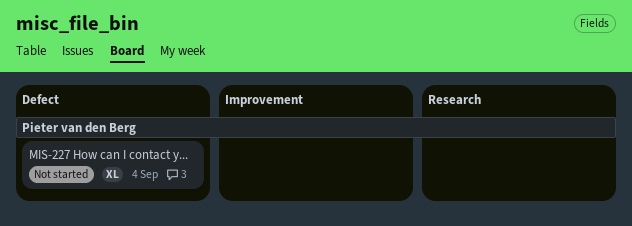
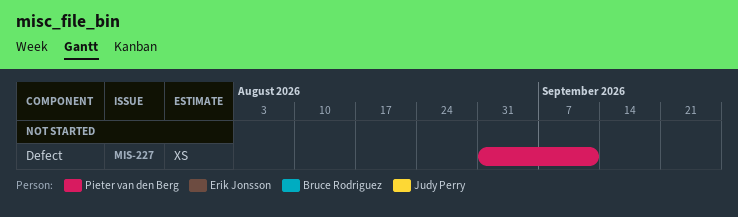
MIS-227, estimate: XL -> XS
MIS-227, due: Sep 4 -> Sep 11

